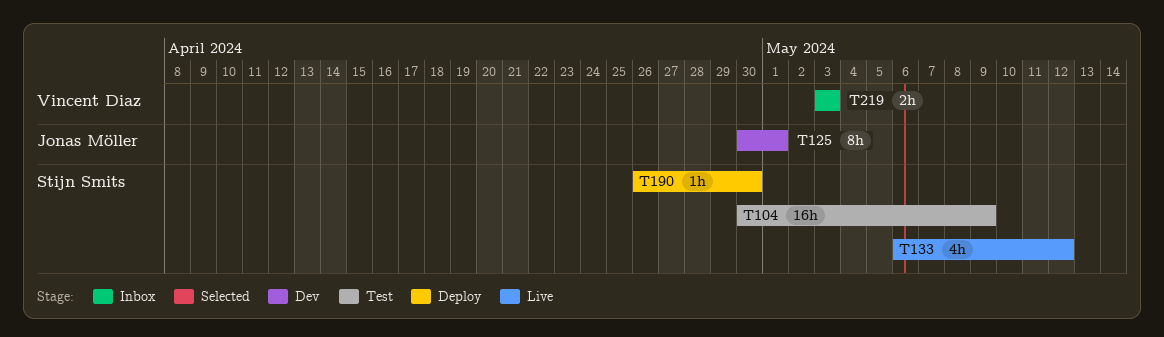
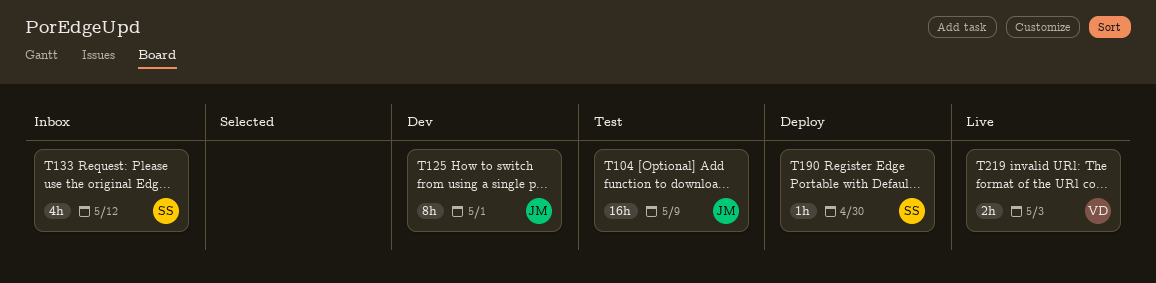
T104, owner: Stijn Smits -> Jonas Möller
T133, status: Live -> Inbox
T219, status: Inbox -> Live

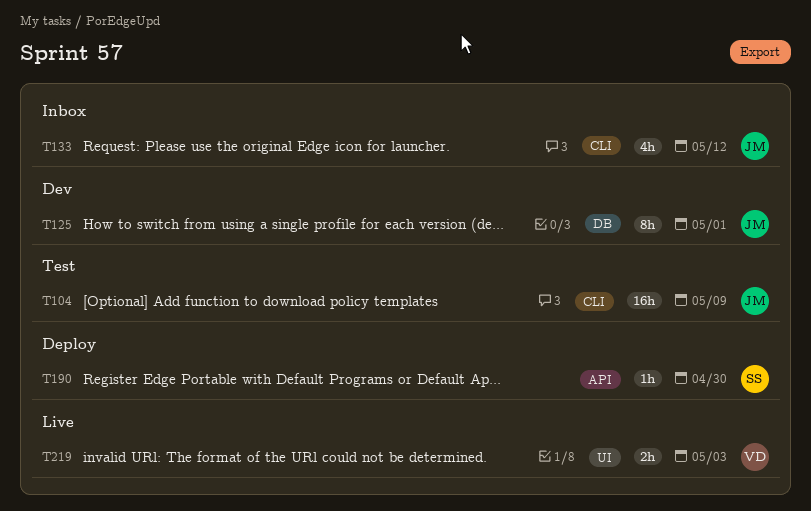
T133, owner: SS -> JM

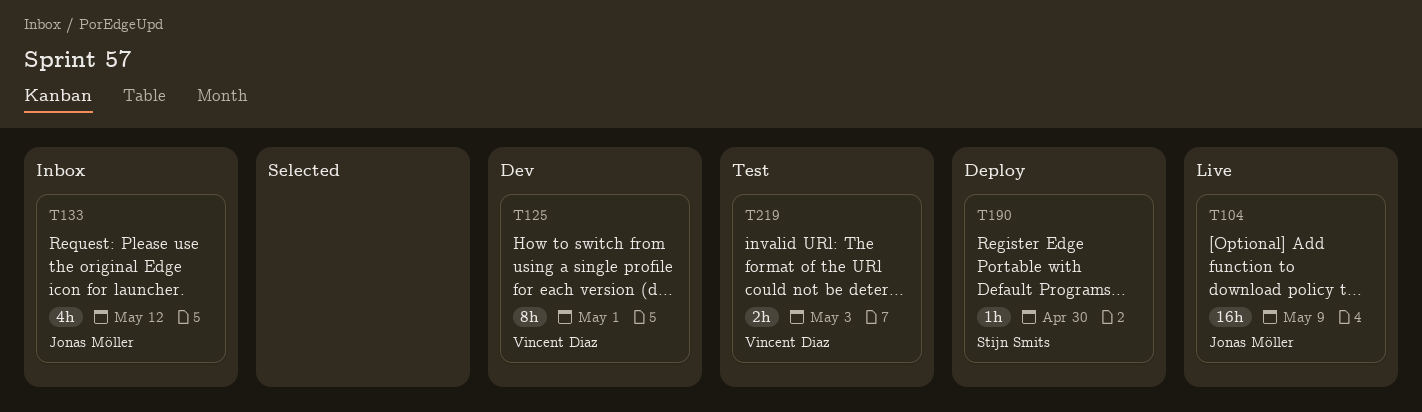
T104, status: Test -> Live
T125, owner: Jonas Möller -> Vincent Diaz
T219, status: Live -> Test

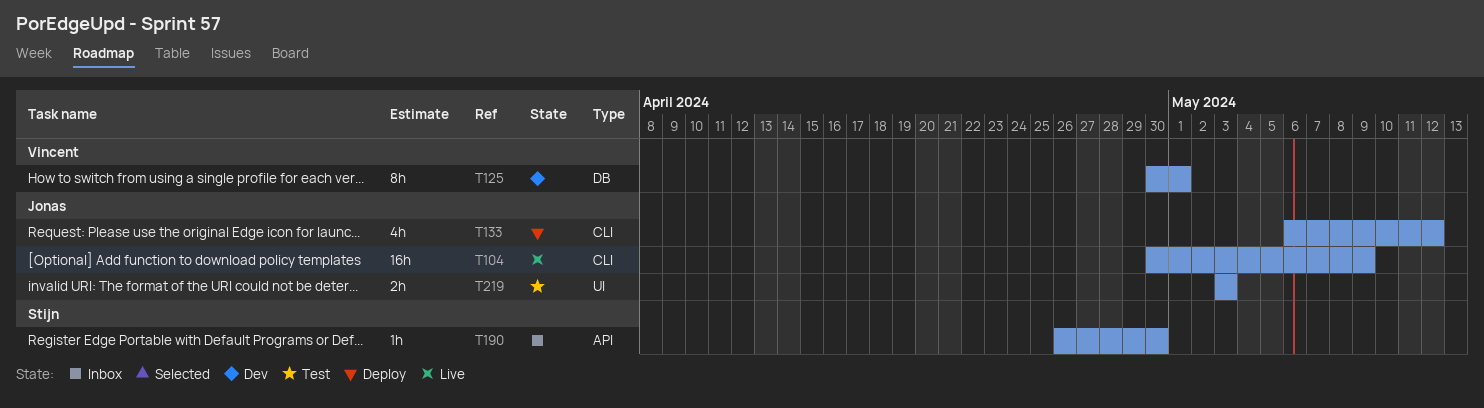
T133, status: Inbox -> Deploy
T190, status: Deploy -> Inbox
T219, owner: Vincent Diaz -> Jonas Möller

